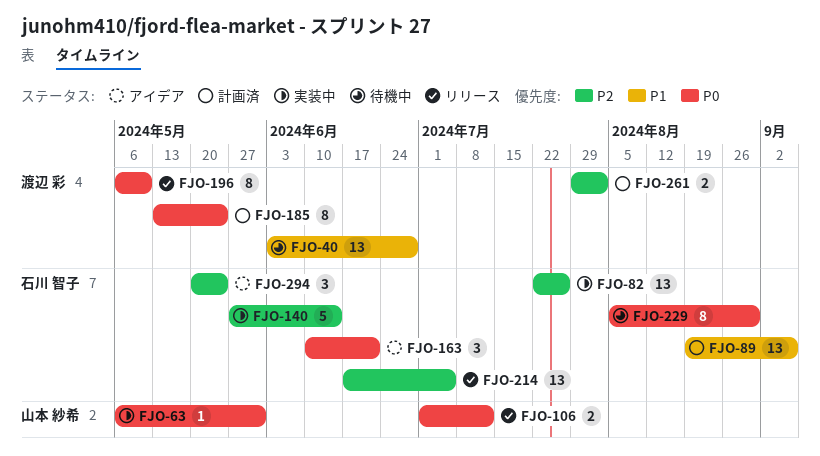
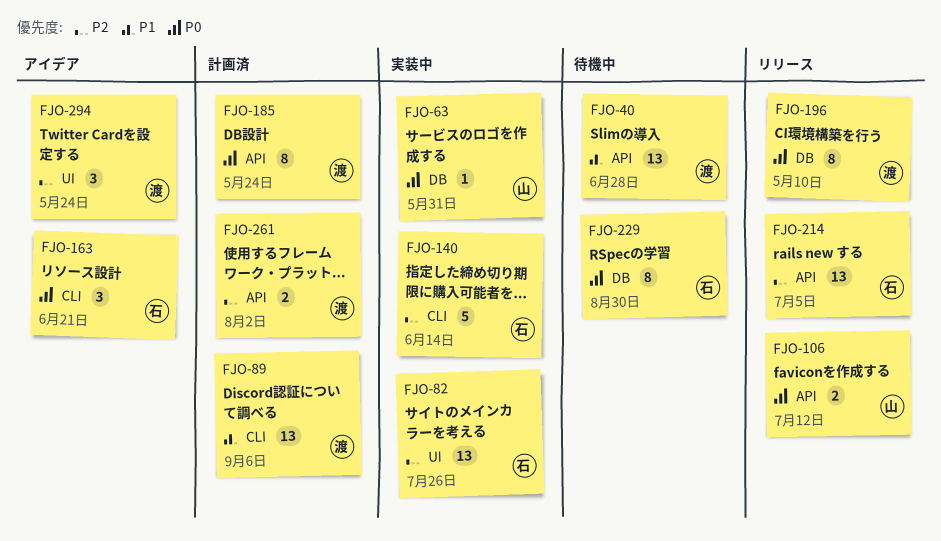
FJO-89, owner: 石川 智子 -> 渡辺 彩
FJO-294, owner: 石川 智子 -> 渡辺 彩

